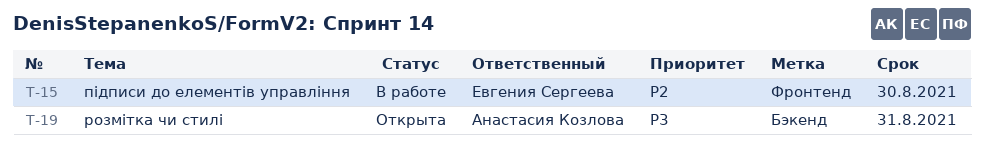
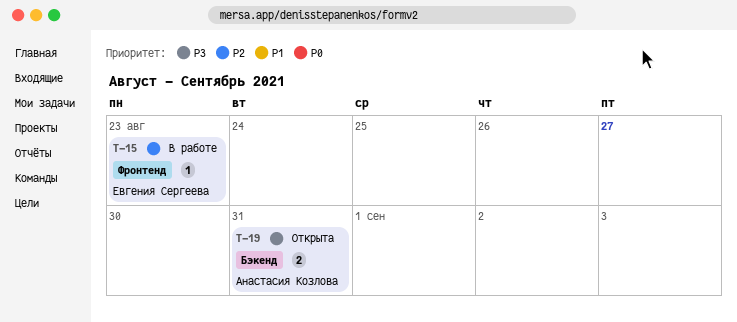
T-15, due: Aug 30 -> Aug 23

